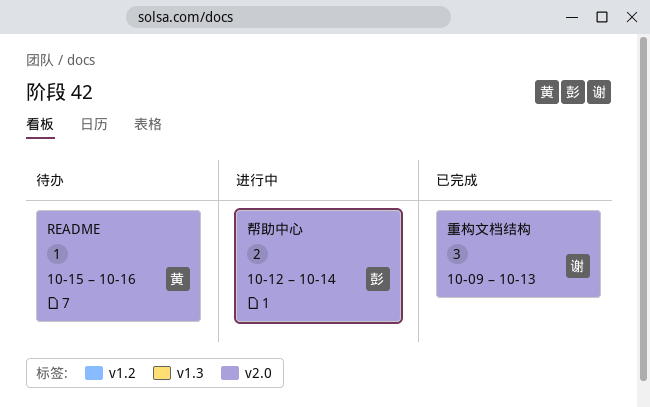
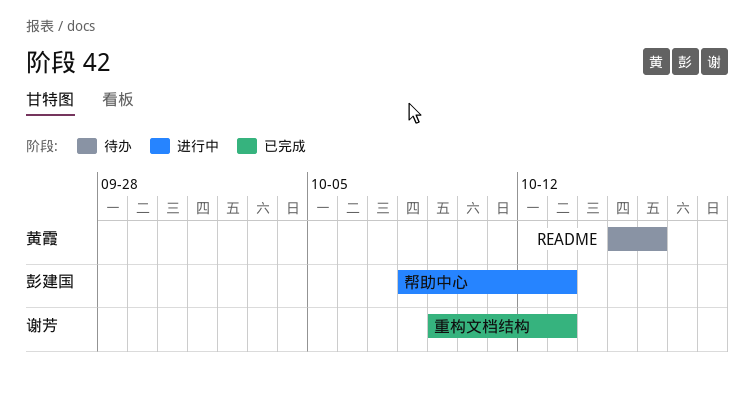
帮助中心, start: Oct 12 -> Oct 8
帮助中心, due: Oct 14 -> Oct 13

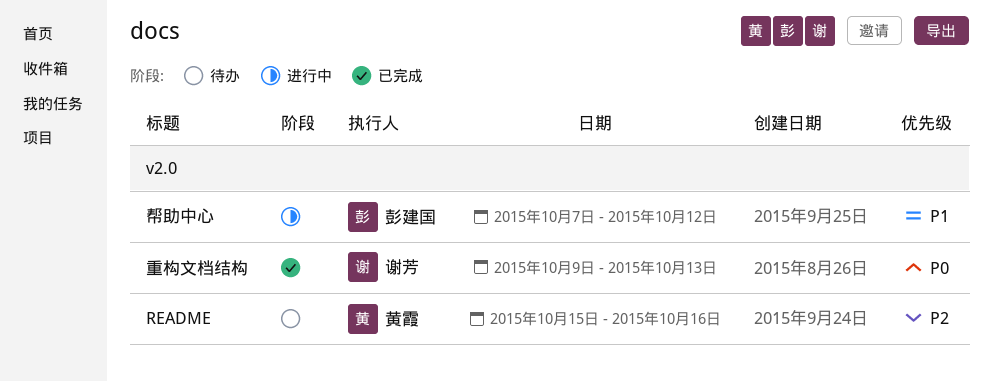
帮助中心, start: Oct 8 -> Oct 7
帮助中心, due: Oct 13 -> Oct 12

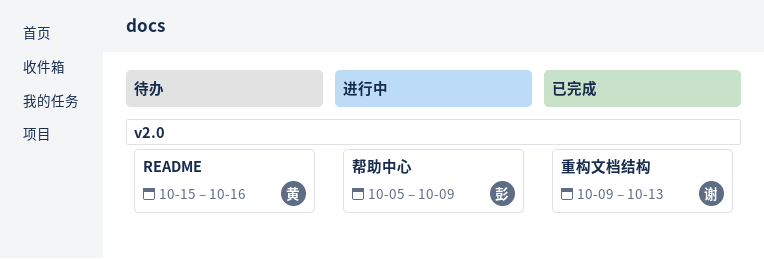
帮助中心, start: Oct 7 -> Oct 5
帮助中心, due: Oct 12 -> Oct 9

